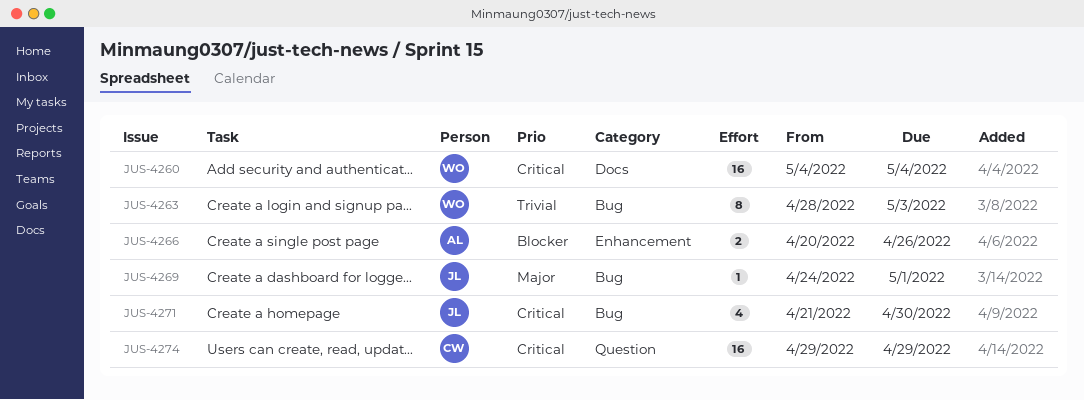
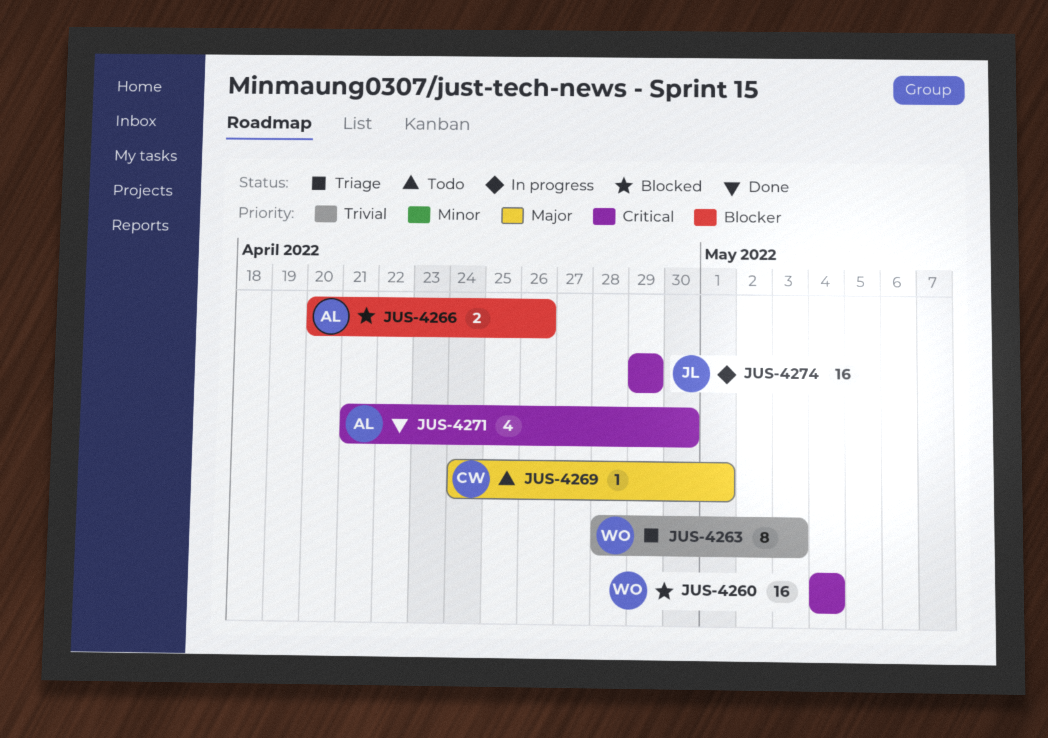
JUS-4269, owner: JL -> CW
JUS-4271, owner: JL -> AL
JUS-4274, owner: CW -> JL

